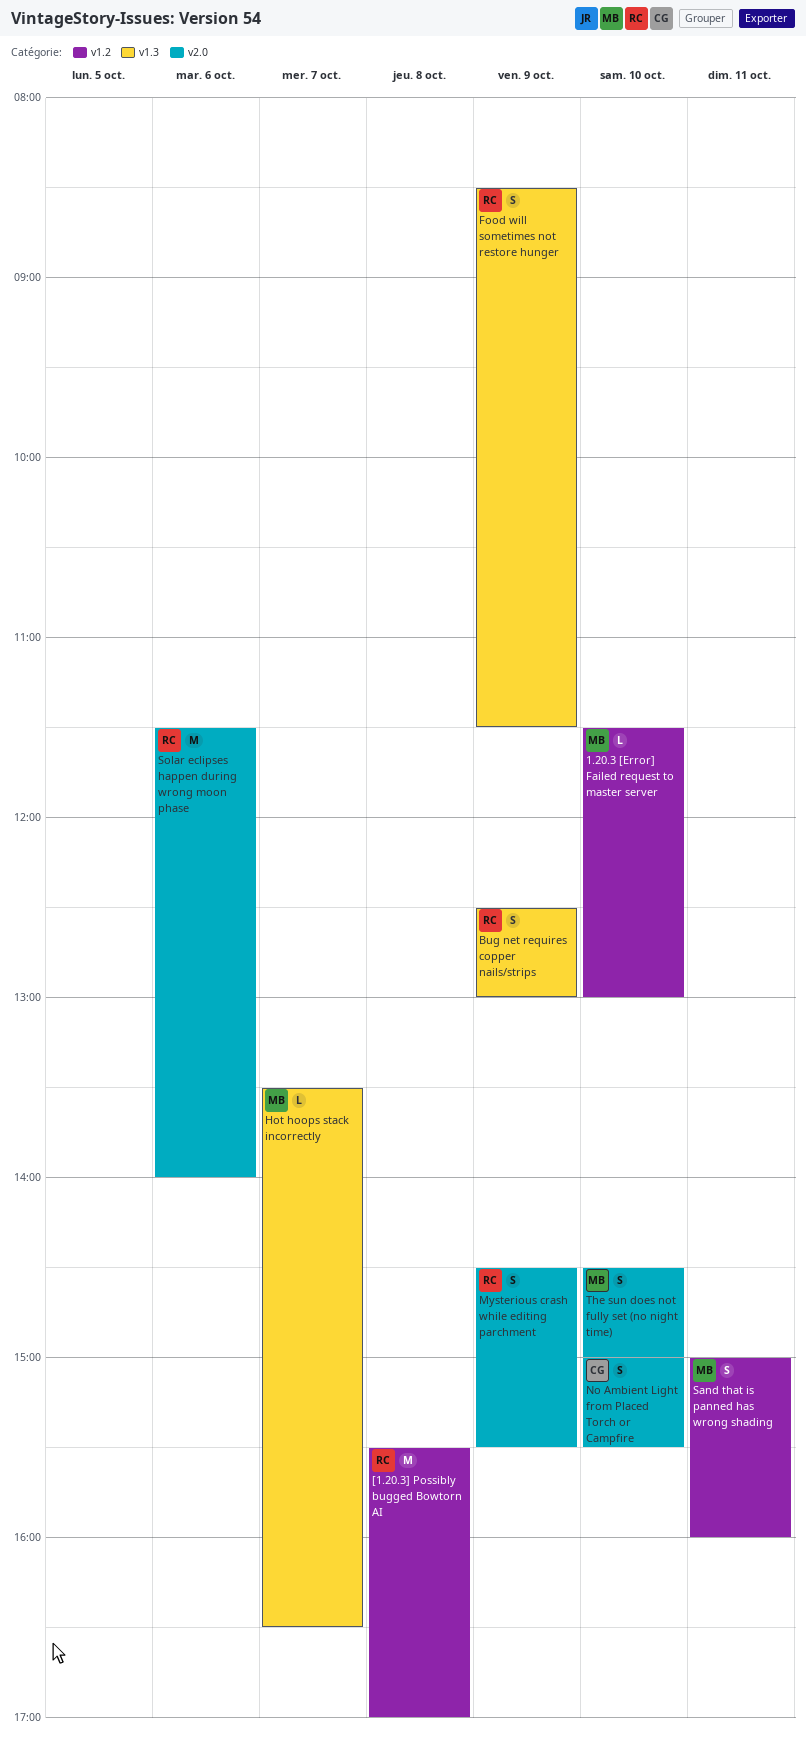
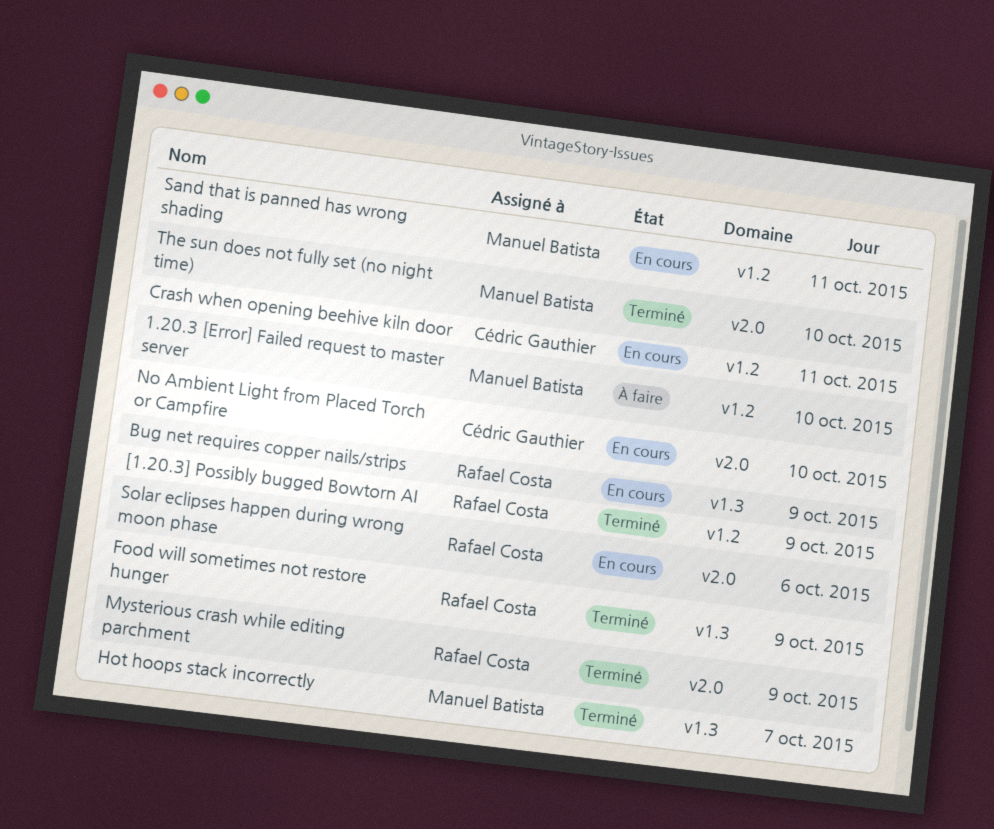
[1.20.3] Possibly bugged Bowtorn AI, day: Oct 8 -> Oct 9
Crash when opening beehive kiln door: none -> present

